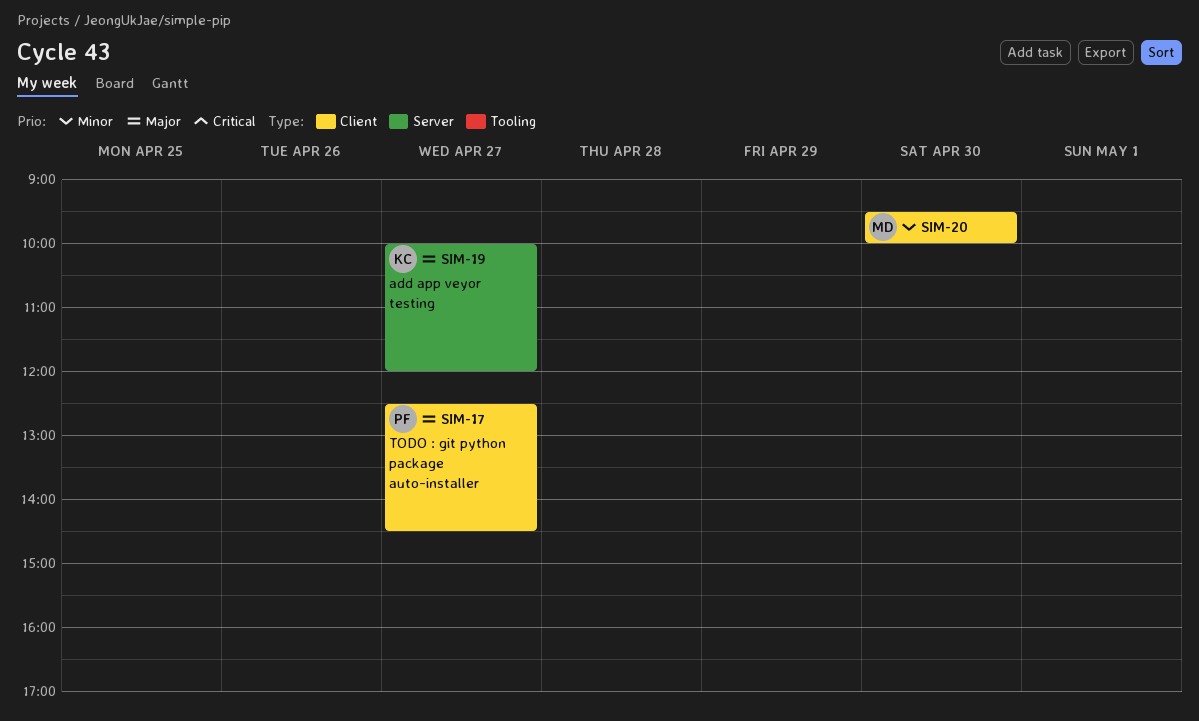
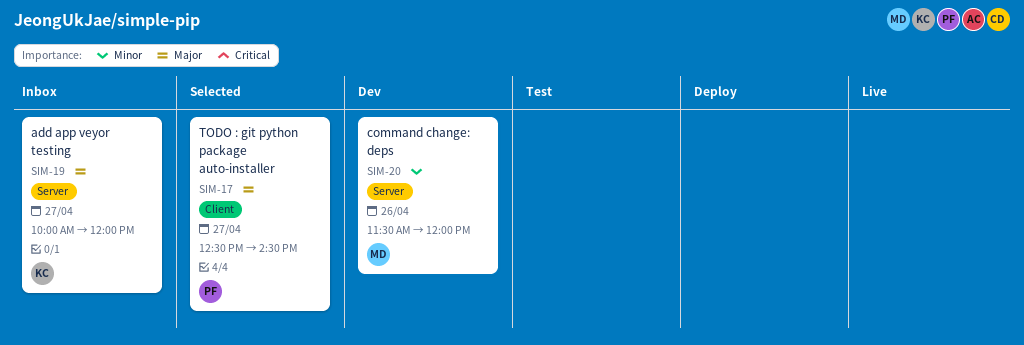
SIM-20, label: Client -> Server
SIM-20, day: Apr 30 -> Apr 26
SIM-20, begins: 09:30 -> 11:30
SIM-20, ends: 10:00 -> 12:00

